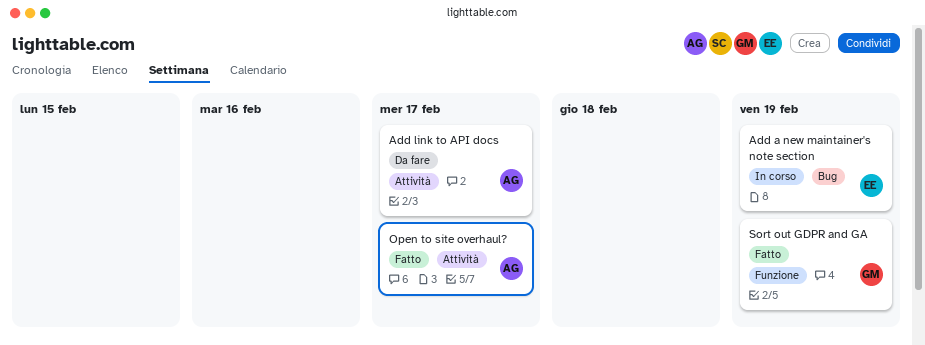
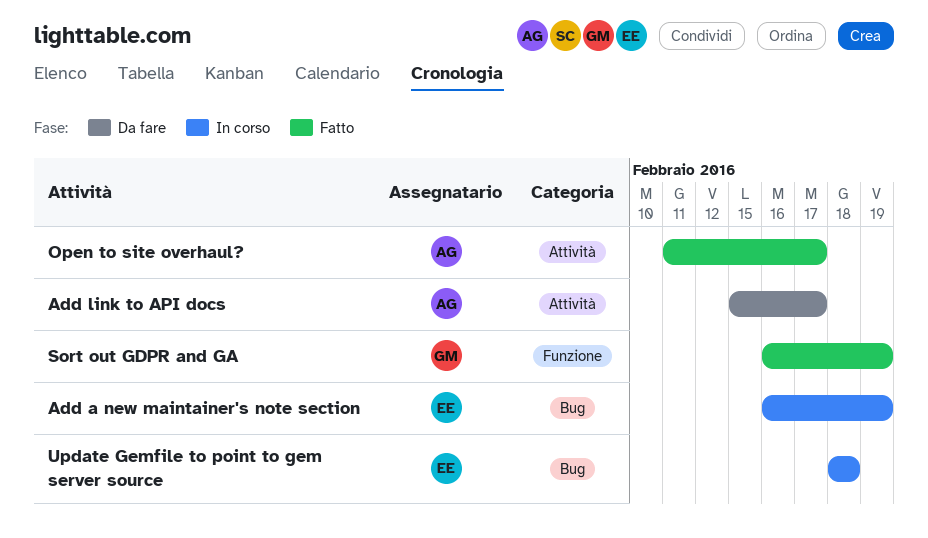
Update Gemfile to point to gem server source: none -> present

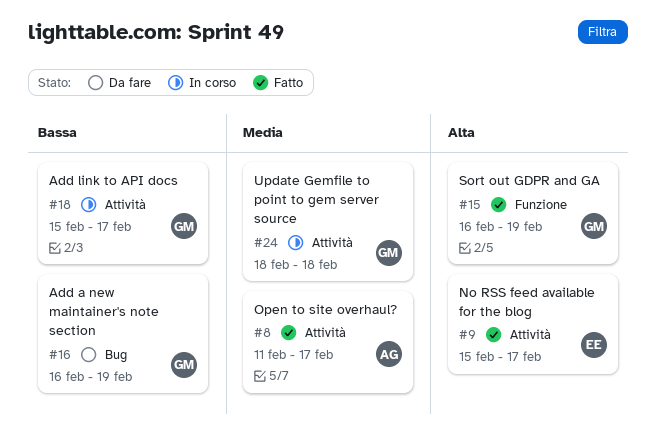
Add a new maintainer's note section, status: In corso -> Da fare
Add a new maintainer's note section, owner: EE -> GM
Add link to API docs, status: Da fare -> In corso
Add link to API docs, owner: AG -> GM
No RSS feed available for the blog: none -> present
Update Gemfile to point to gem server source, owner: EE -> GM
Update Gemfile to point to gem server source, label: Bug -> Attività

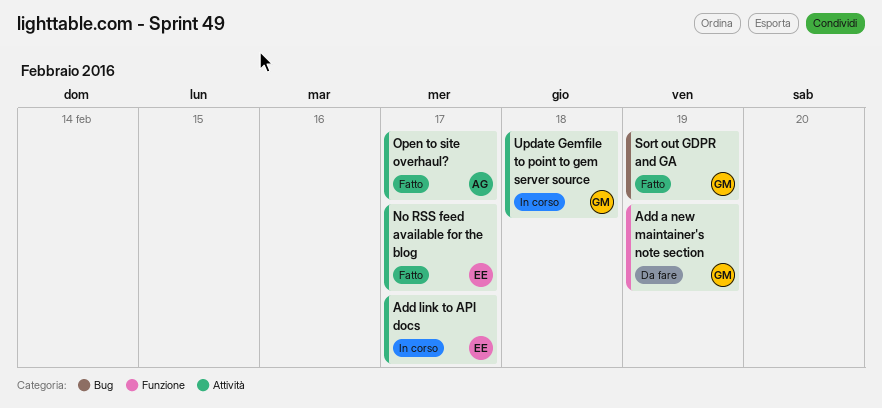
Add a new maintainer's note section, label: Bug -> Funzione
Add link to API docs, owner: GM -> EE
Sort out GDPR and GA, label: Funzione -> Bug

